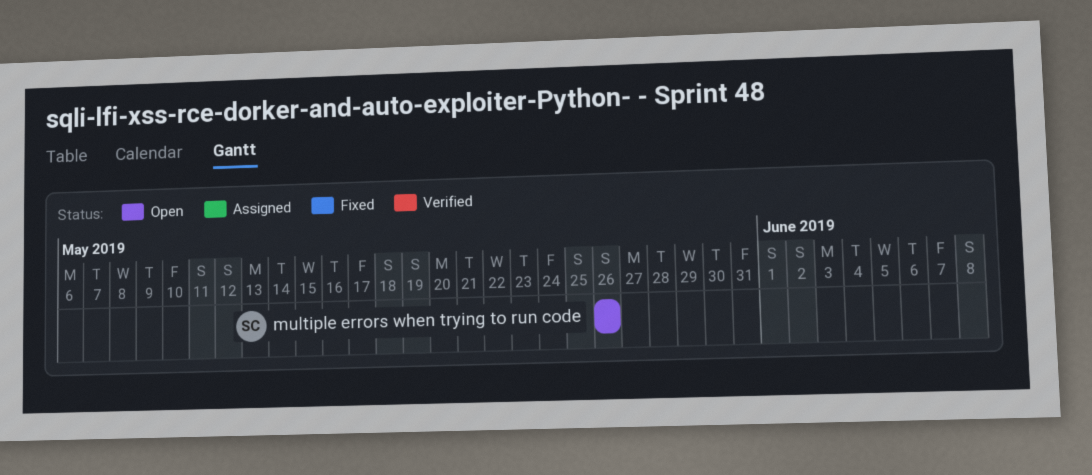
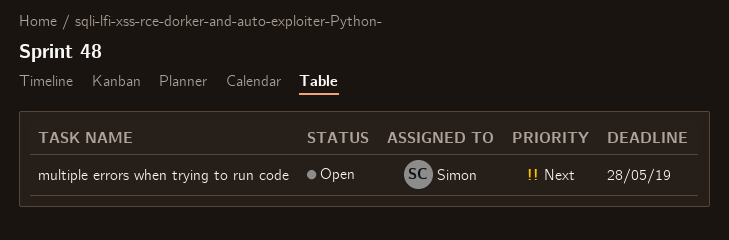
multiple errors when trying to run code, due: May 26 -> May 28

